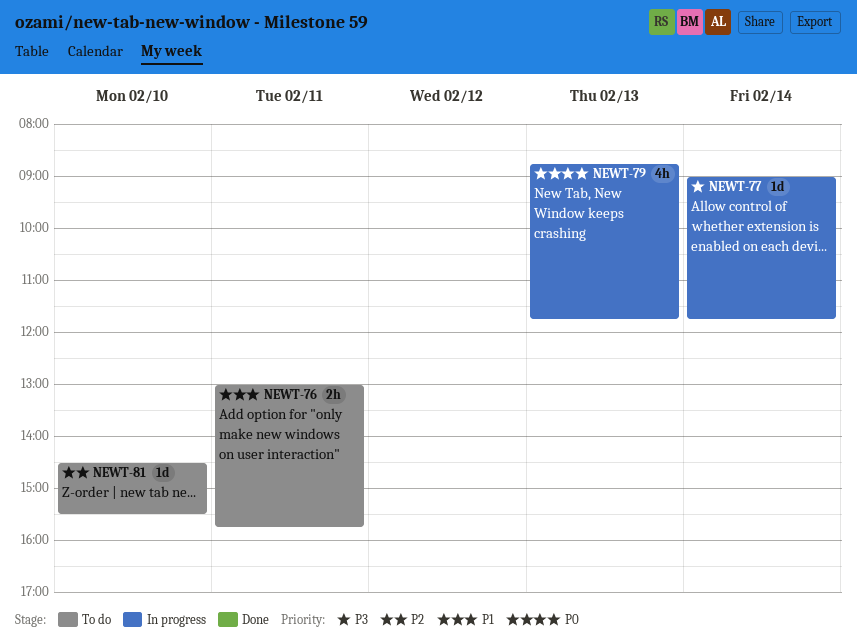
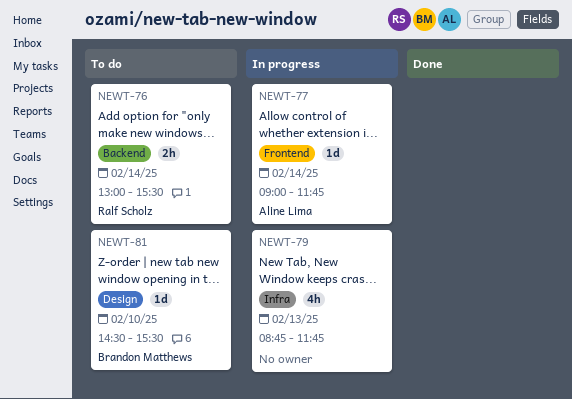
NEWT-76, day: Feb 11 -> Feb 14
NEWT-76, ends: 15:45 -> 15:30

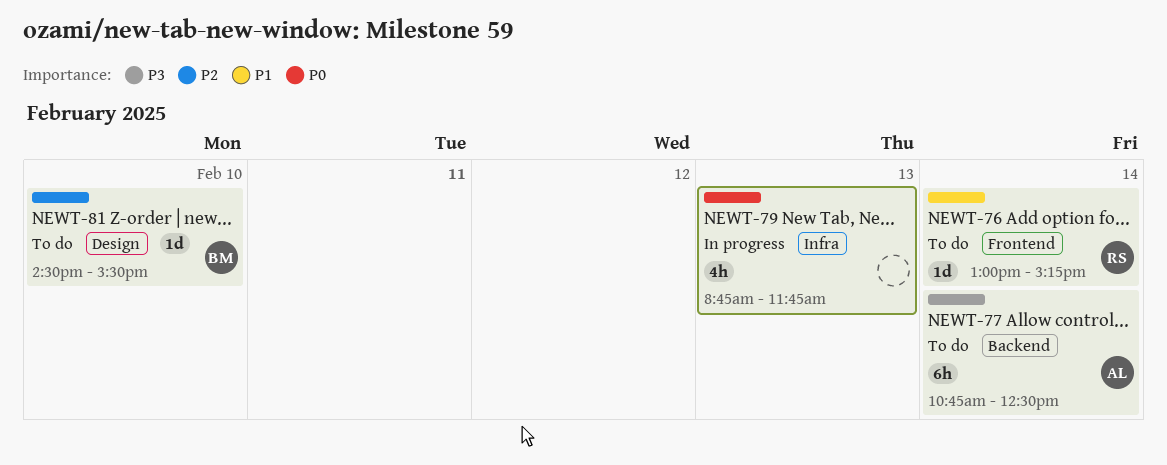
NEWT-76, label: Backend -> Frontend
NEWT-76, estimate: 2h -> 1d
NEWT-76, ends: 15:30 -> 15:15
NEWT-77, status: In progress -> To do
NEWT-77, label: Frontend -> Backend
NEWT-77, estimate: 1d -> 6h
NEWT-77, begins: 09:00 -> 10:45
NEWT-77, ends: 11:45 -> 12:30

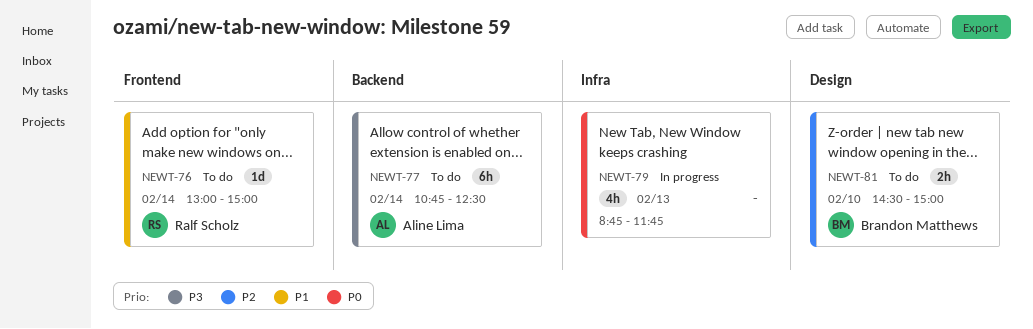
NEWT-76, ends: 15:15 -> 15:00
NEWT-81, estimate: 1d -> 2h
NEWT-81, ends: 15:30 -> 15:00

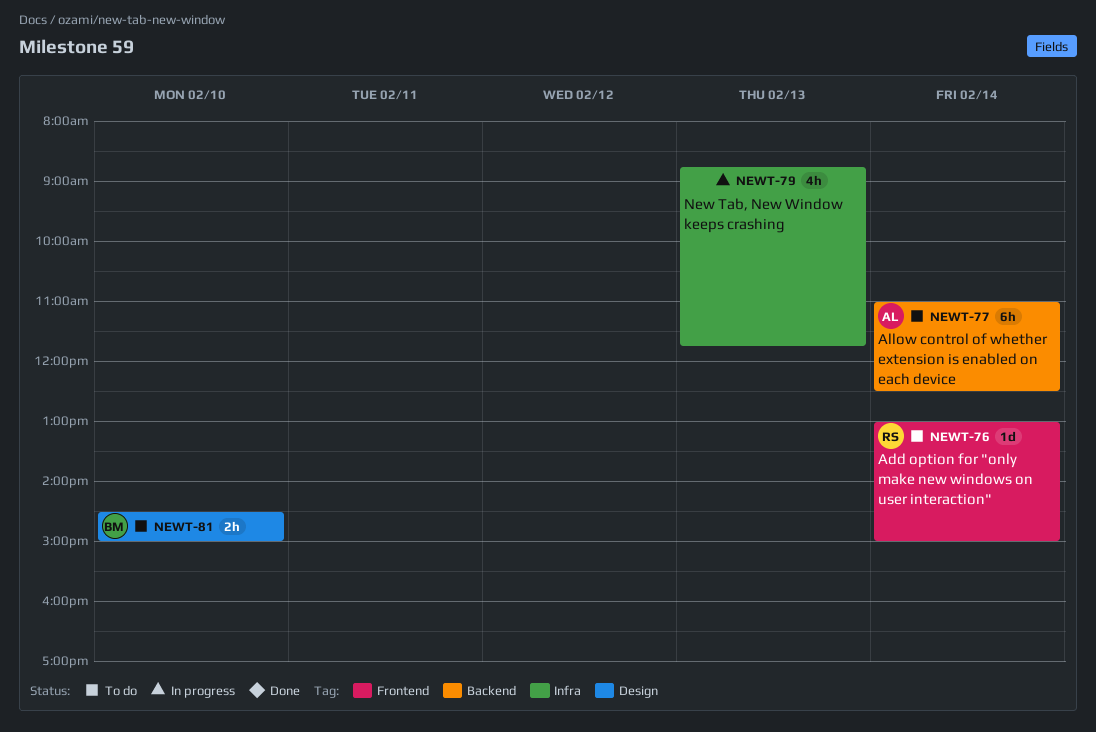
NEWT-77, begins: 10:45 -> 11:00

